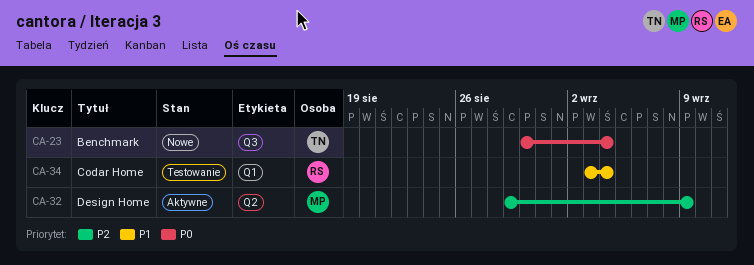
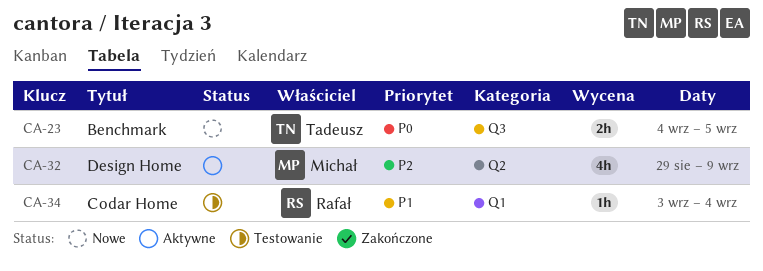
CA-23, start: Aug 30 -> Sep 4
CA-23, due: Sep 4 -> Sep 5

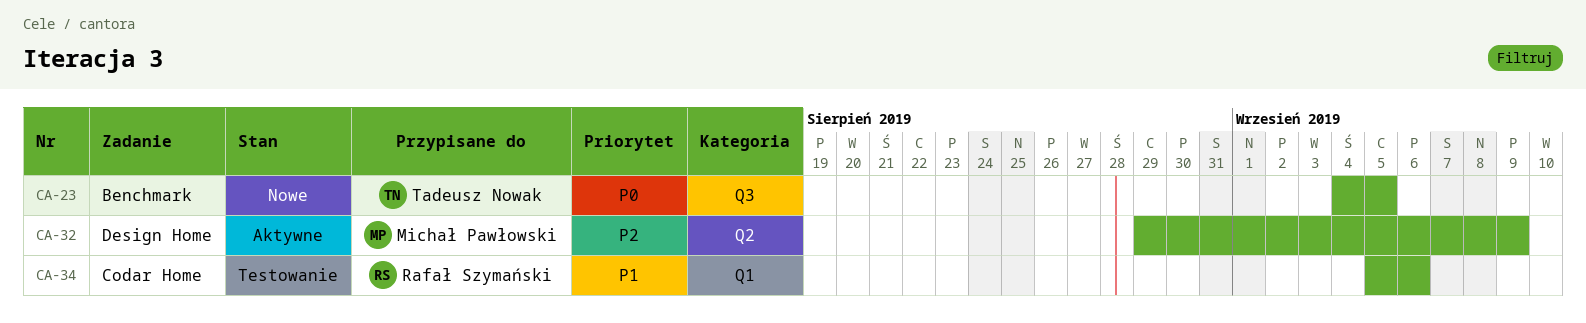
CA-34, start: Sep 3 -> Sep 5
CA-34, due: Sep 4 -> Sep 6

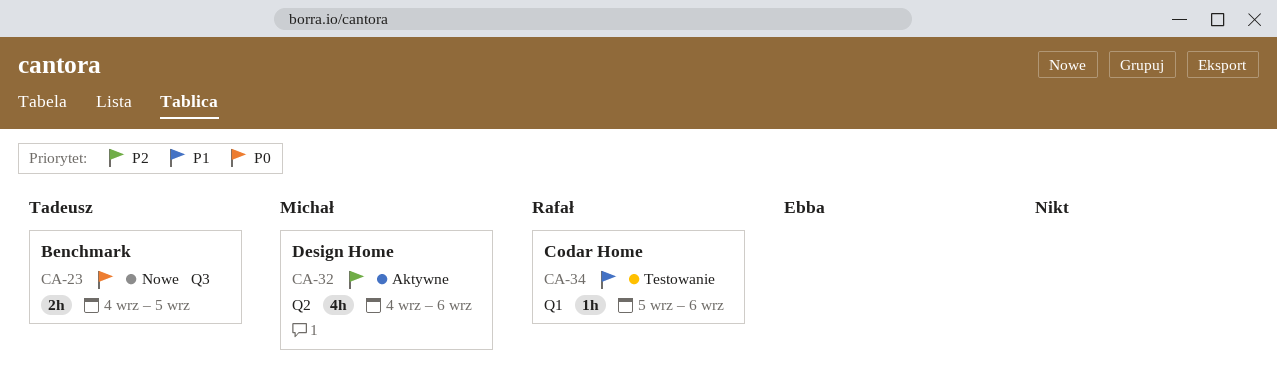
CA-32, start: Aug 29 -> Sep 4
CA-32, due: Sep 9 -> Sep 6

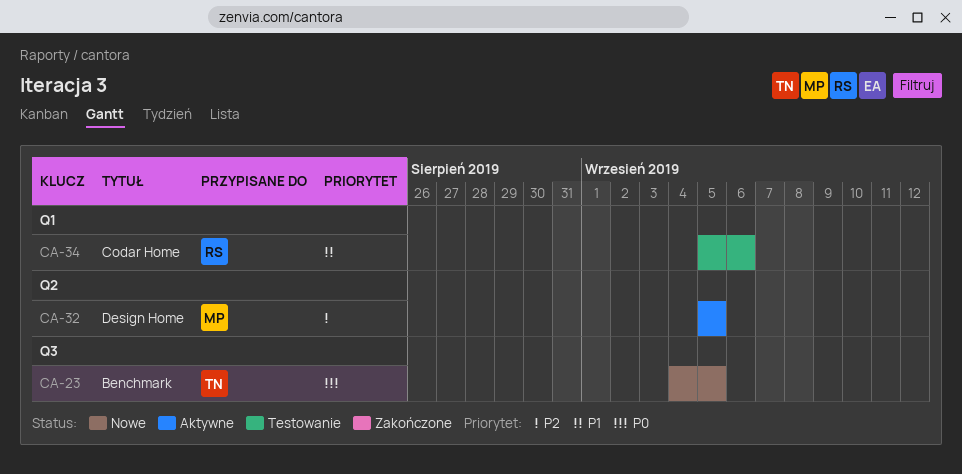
CA-32, start: Sep 4 -> Sep 5
CA-32, due: Sep 6 -> Sep 5

